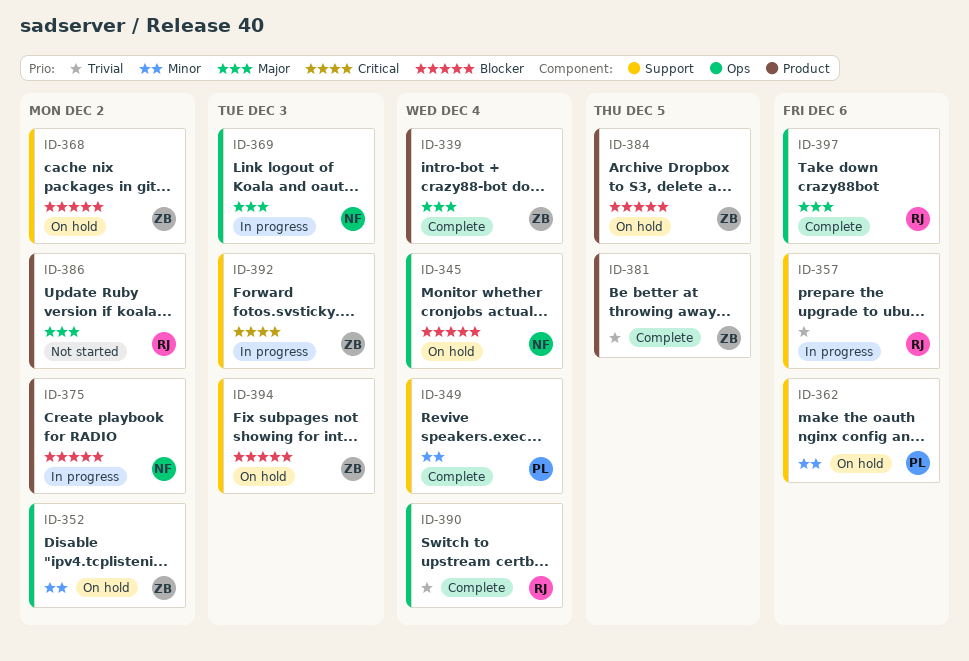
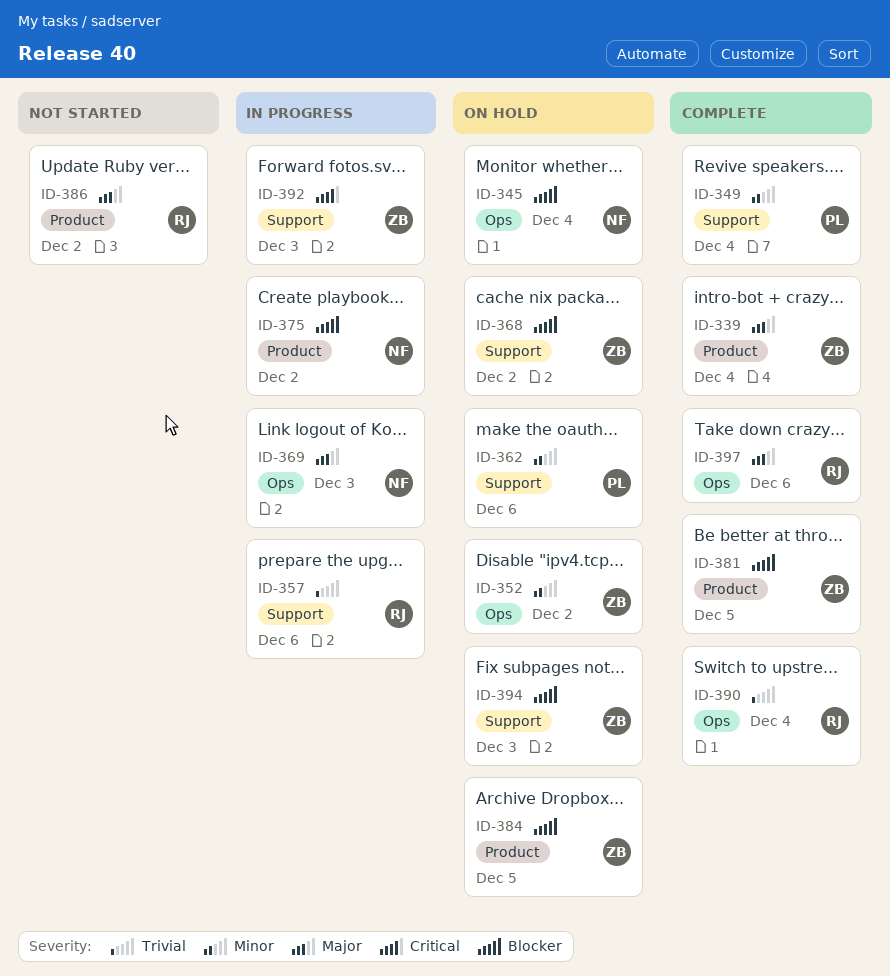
ID-381, priority: Trivial -> Blocker

